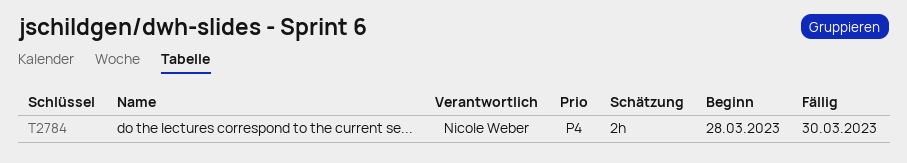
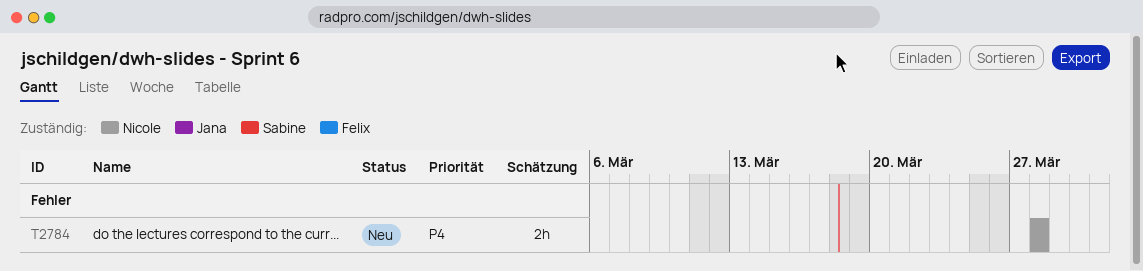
T2784, due: Mar 30 -> Mar 28

